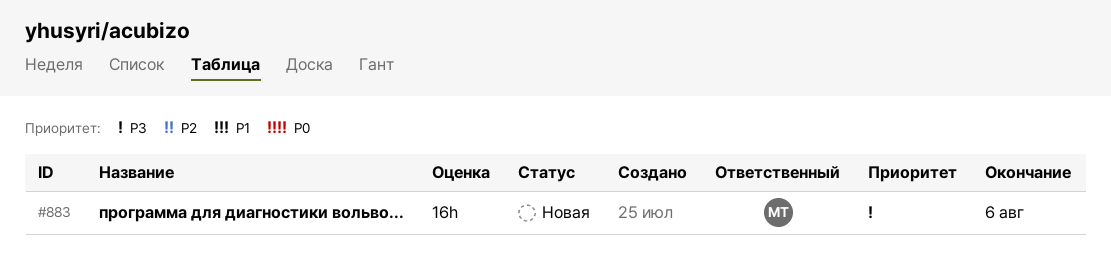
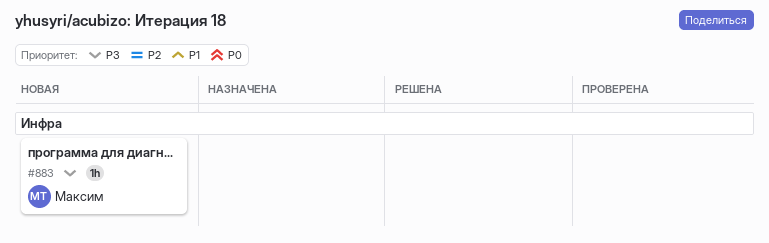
#883, estimate: 16h -> 1h

